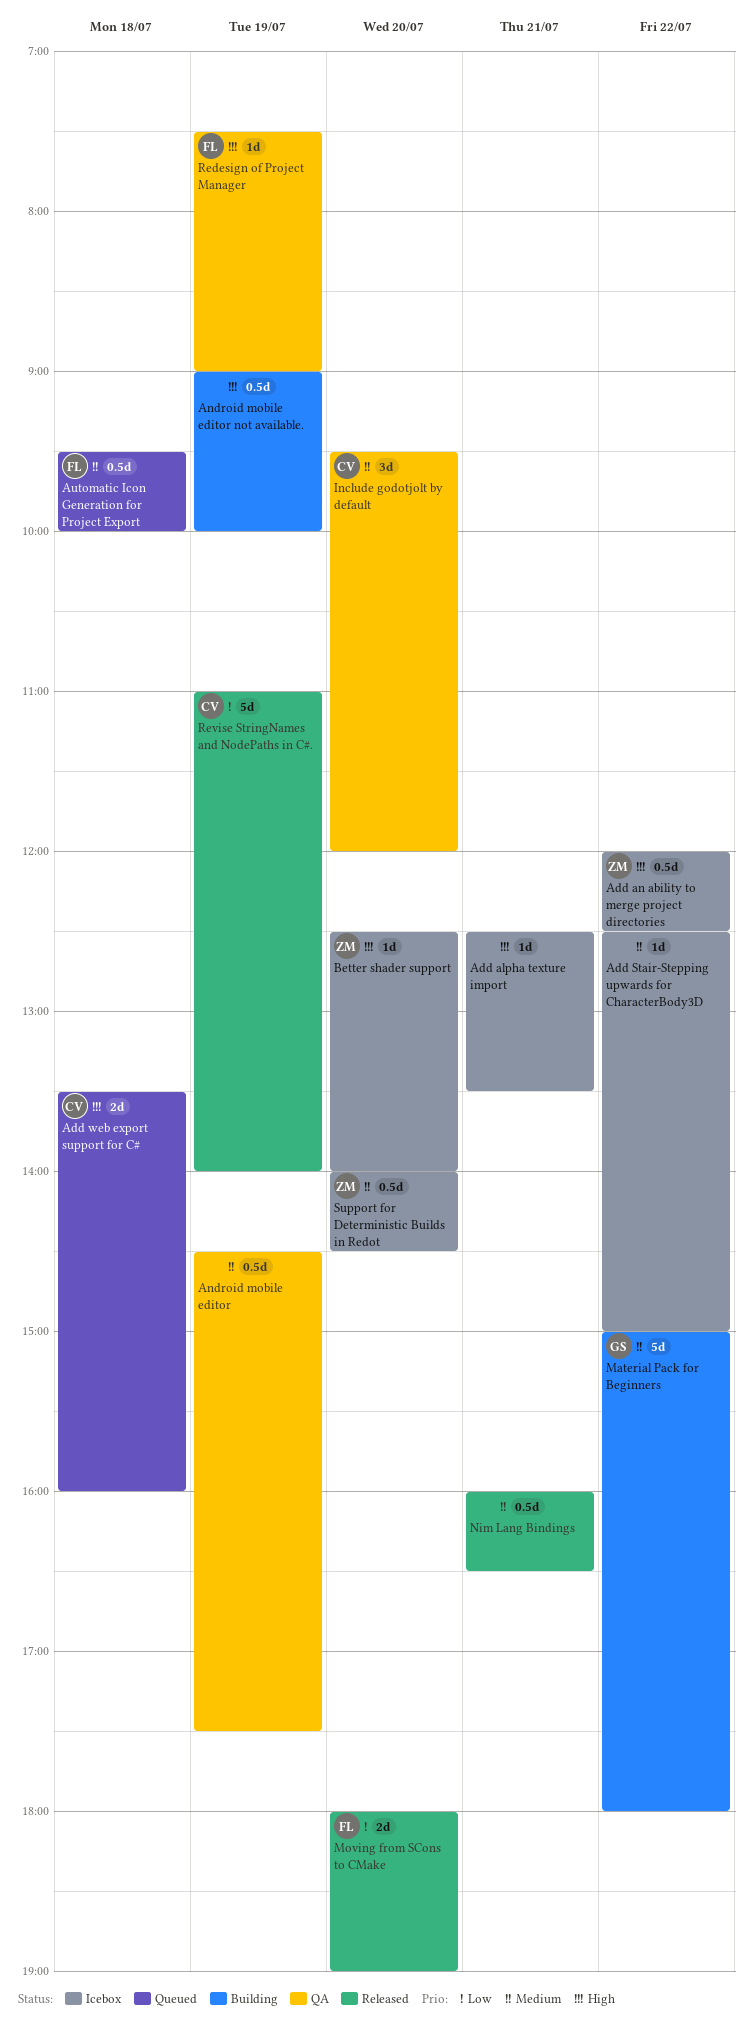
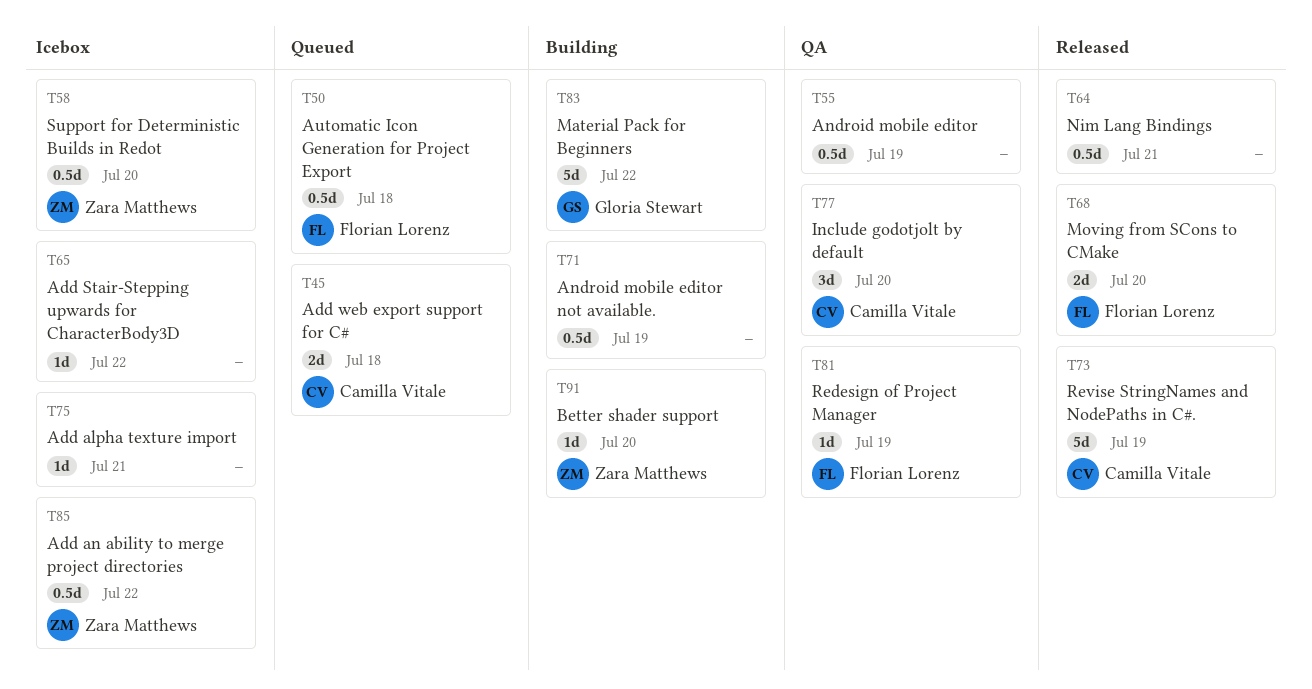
Better shader support, status: Icebox -> Building

